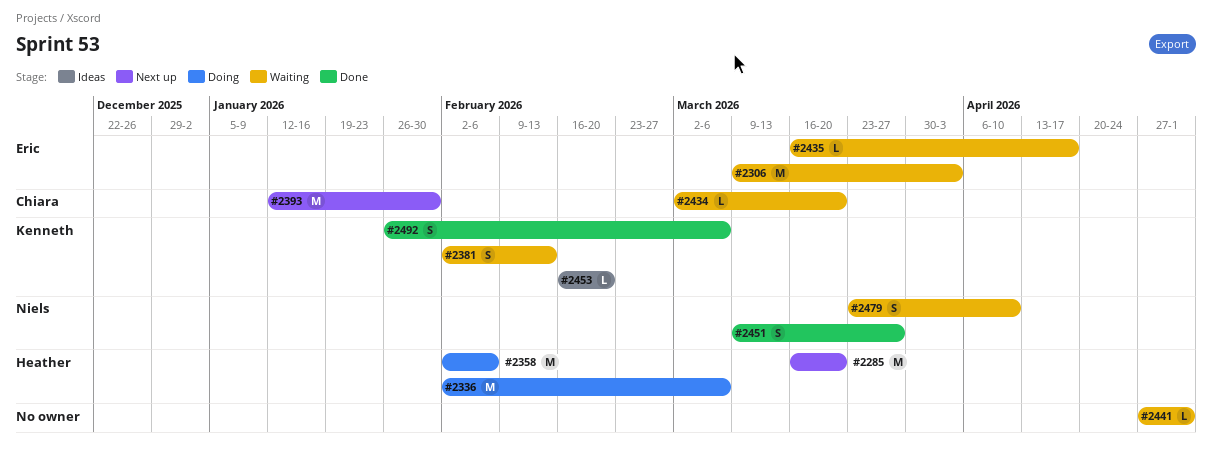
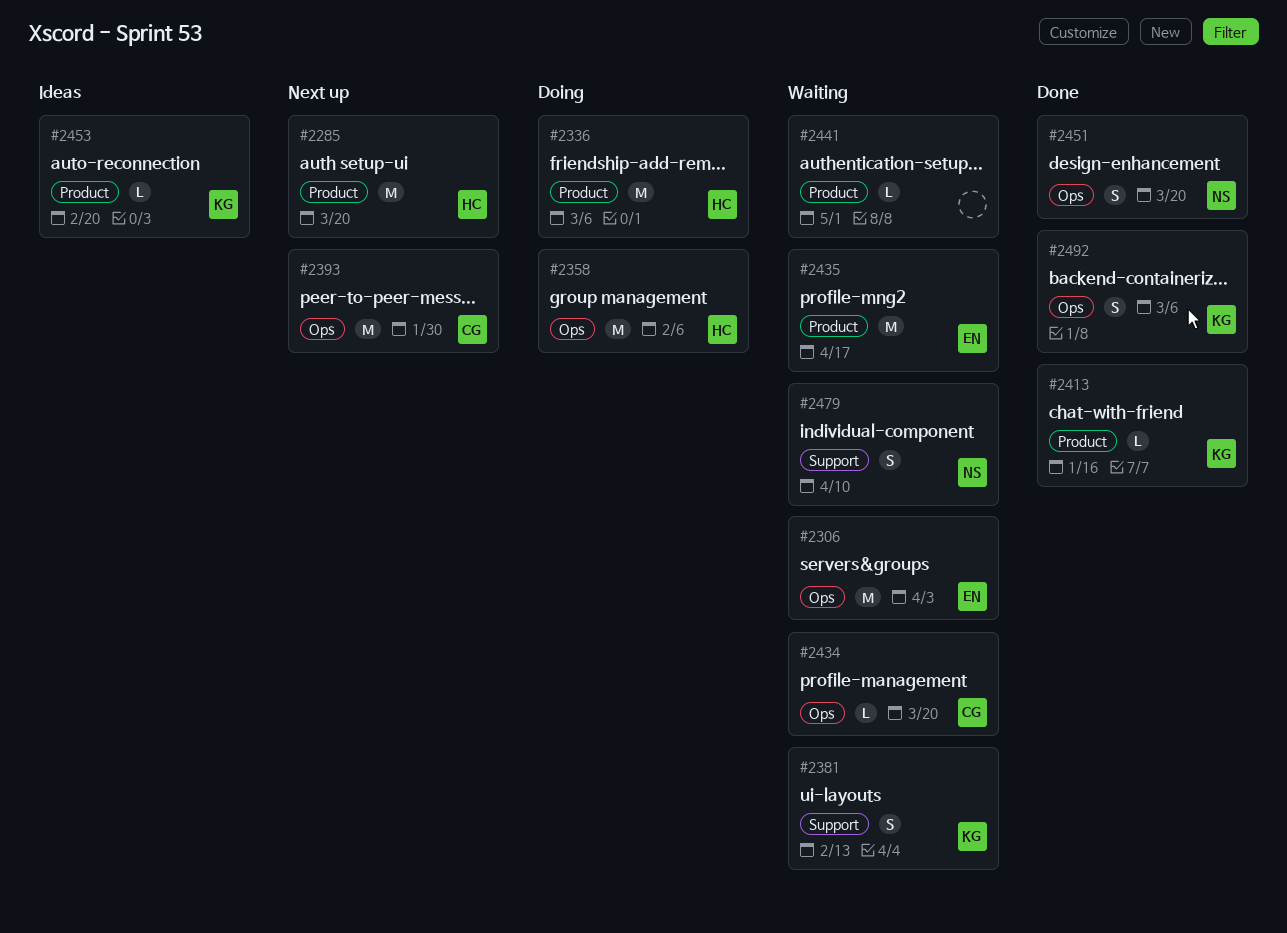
#2413: none -> present
#2435, estimate: L -> M
#2451, due: Mar 27 -> Mar 20

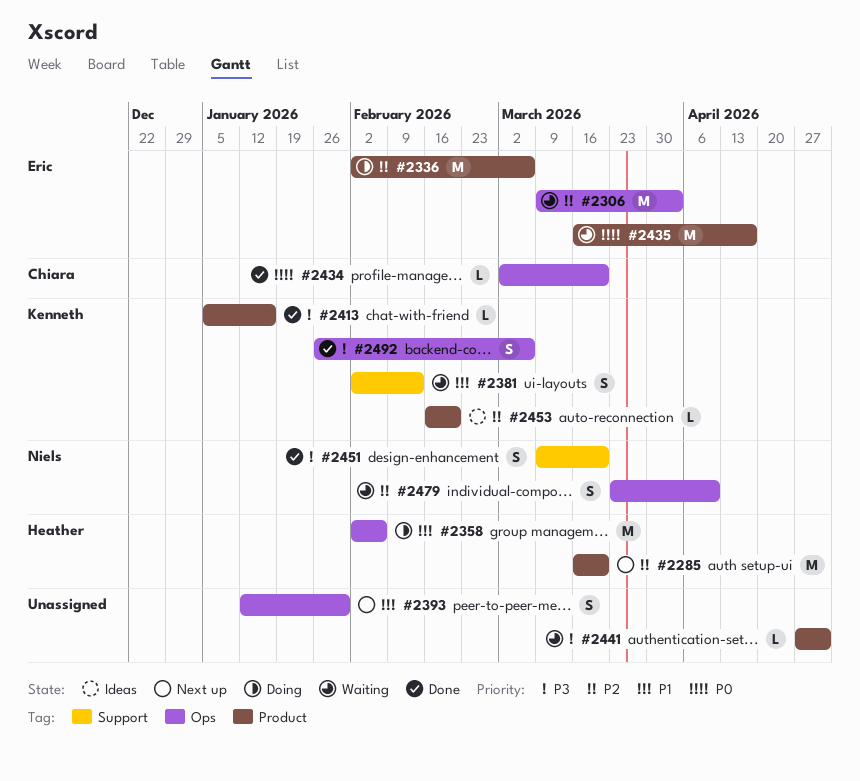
#2336, owner: Heather -> Eric
#2393, owner: Chiara -> none
#2393, estimate: M -> S
#2434, status: Waiting -> Done
#2451, label: Ops -> Support
#2479, label: Support -> Ops

